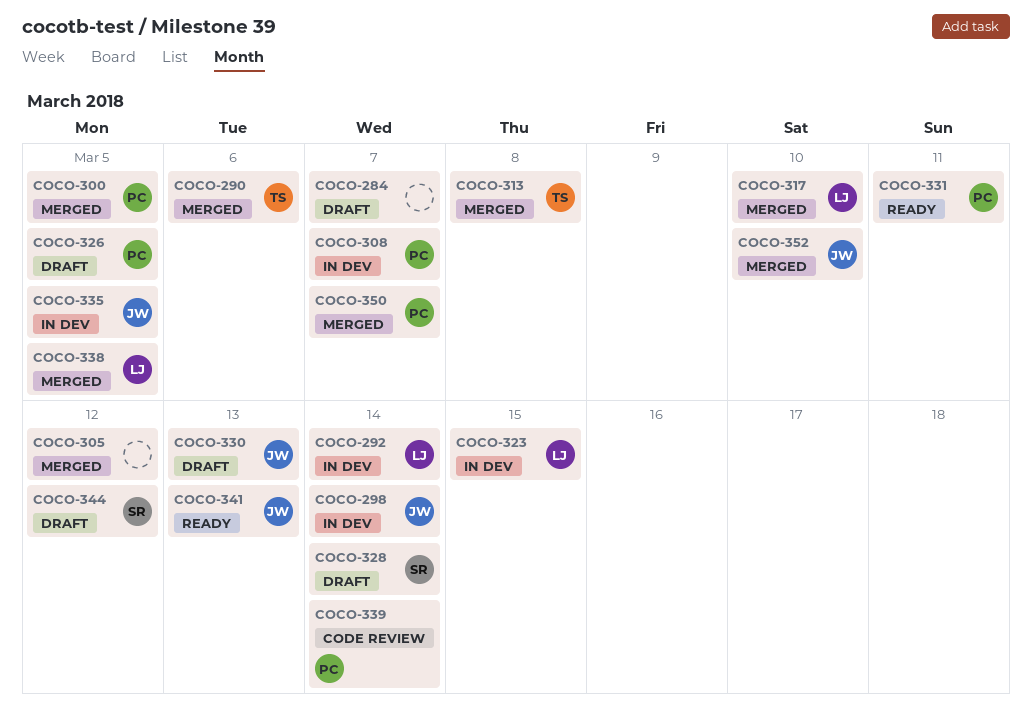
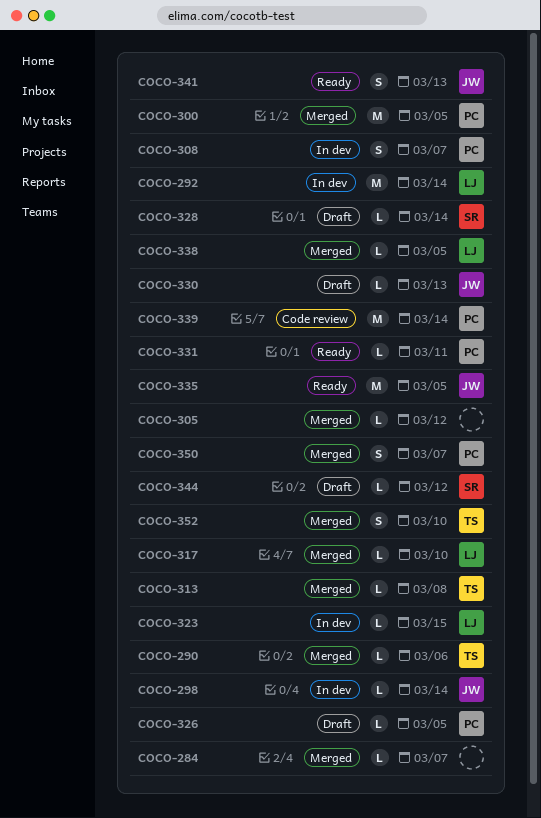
COCO-284, status: Draft -> Merged
COCO-335, status: In dev -> Ready
COCO-352, owner: JW -> TS

